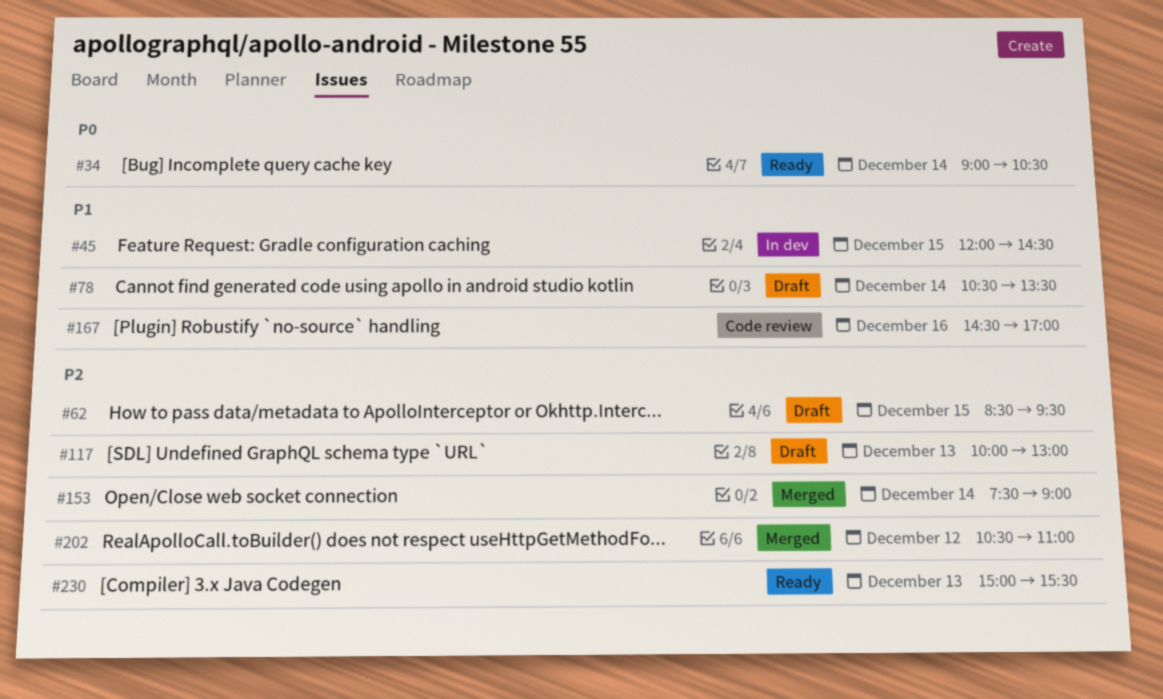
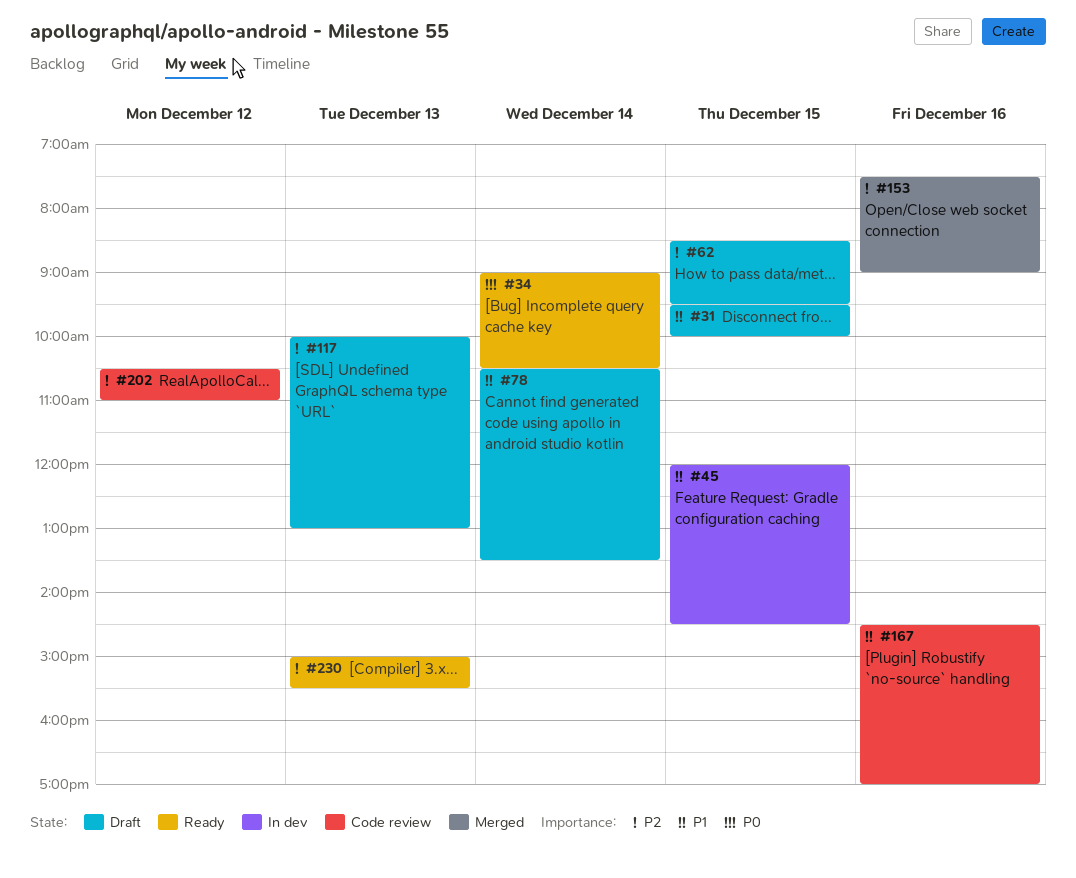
#31: none -> present
#153, day: Dec 14 -> Dec 16
#202, status: Merged -> Code review

